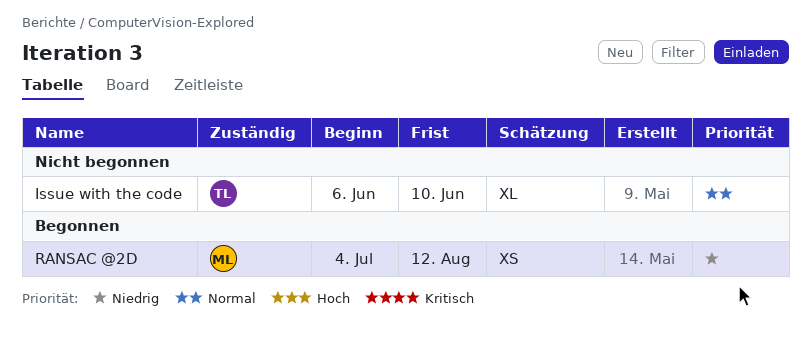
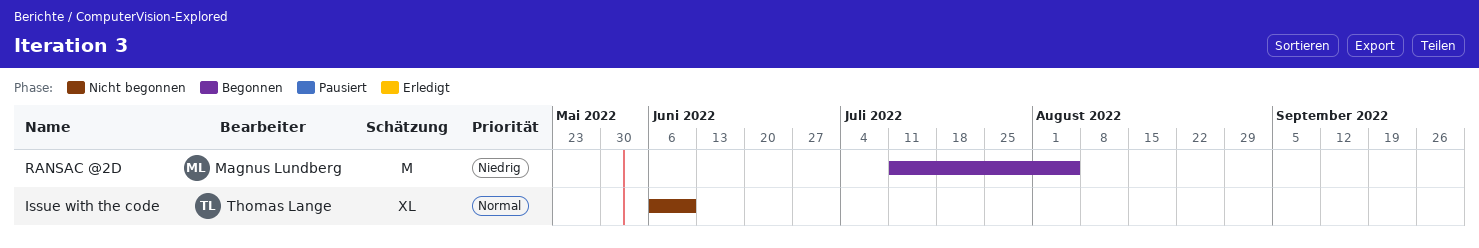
RANSAC @2D, estimate: XS -> M
RANSAC @2D, start: Jul 4 -> Jul 11
RANSAC @2D, due: Aug 12 -> Aug 5

